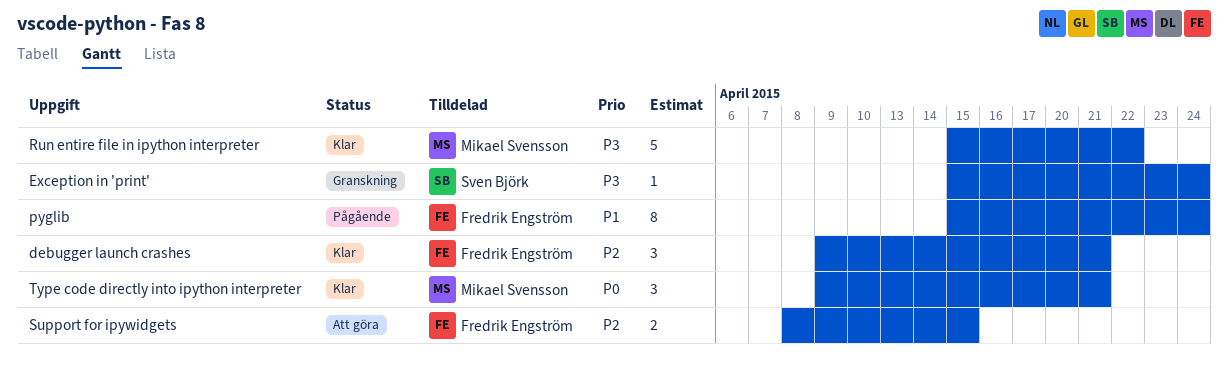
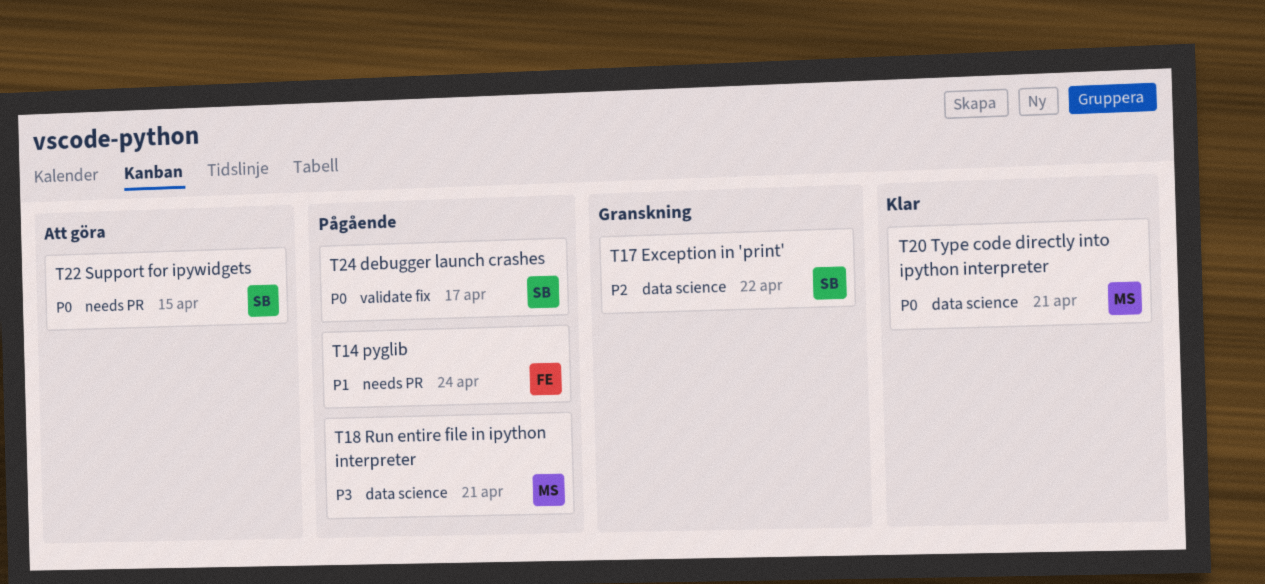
debugger launch crashes, status: Klar -> Pågående
debugger launch crashes, owner: Fredrik Engström -> Sven Björk
debugger launch crashes, priority: P2 -> P0
debugger launch crashes, due: Apr 21 -> Apr 17
Exception in 'print', priority: P3 -> P2
Exception in 'print', due: Apr 24 -> Apr 22
Run entire file in ipython interpreter, status: Klar -> Pågående
Run entire file in ipython interpreter, due: Apr 22 -> Apr 21
Support for ipywidgets, owner: Fredrik Engström -> Sven Björk
Support for ipywidgets, priority: P2 -> P0

